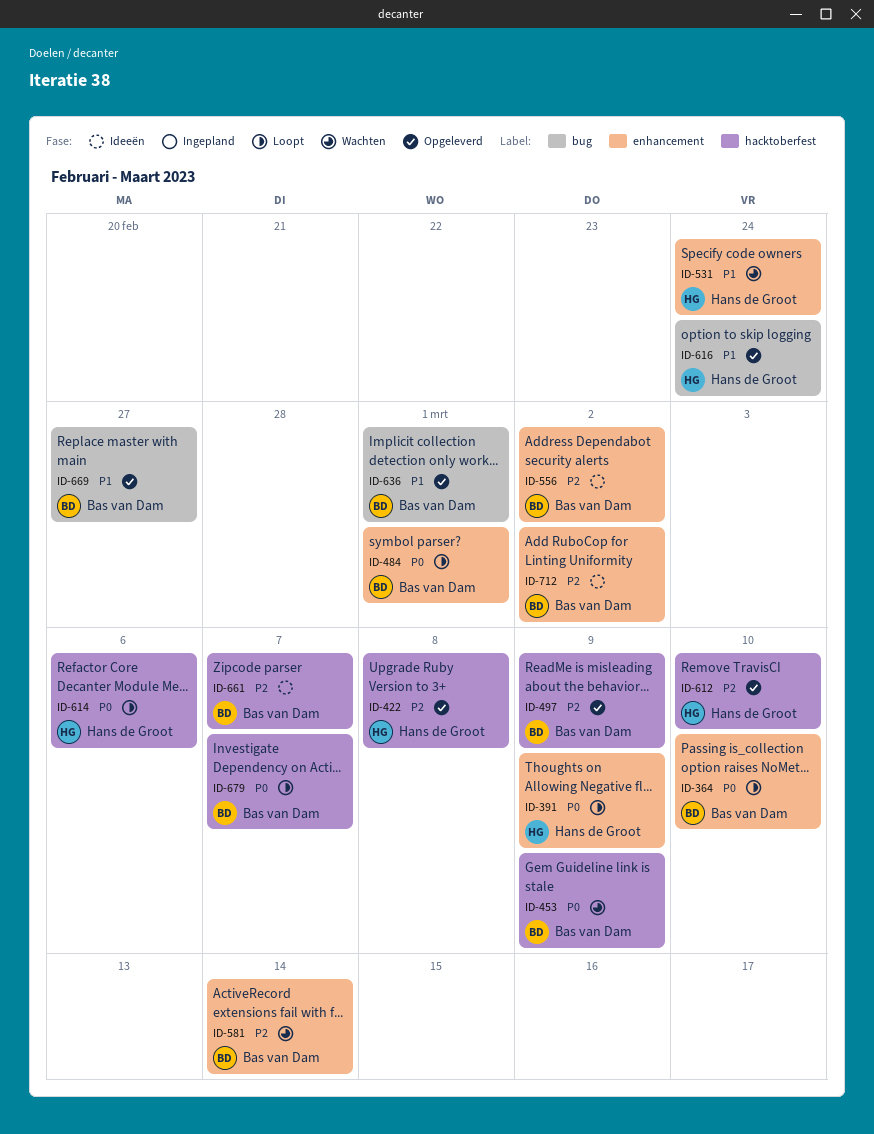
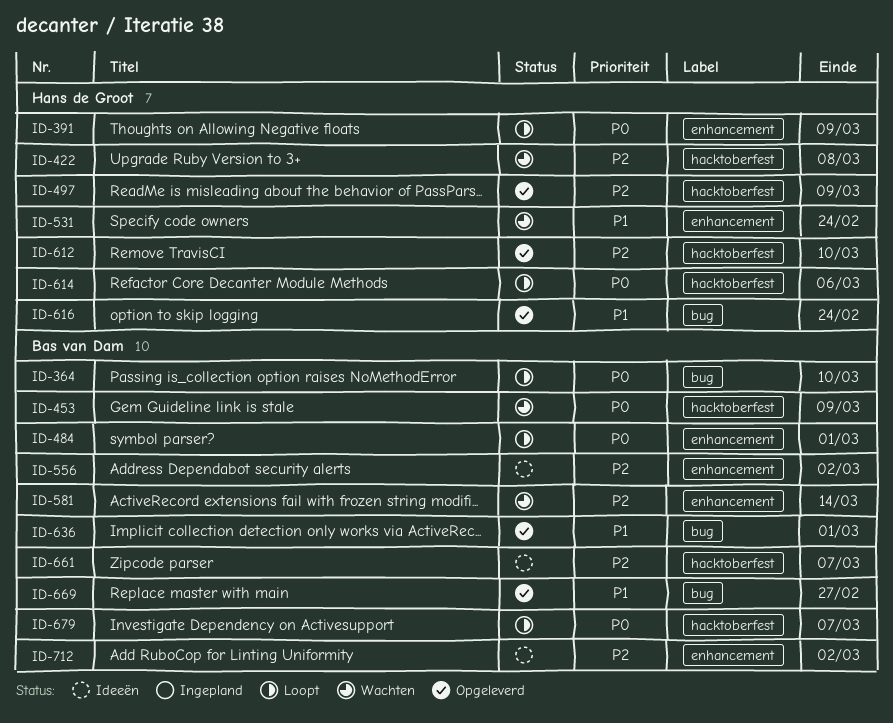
ID-364, label: enhancement -> bug
ID-422, status: Opgeleverd -> Wachten
ID-497, owner: Bas van Dam -> Hans de Groot

